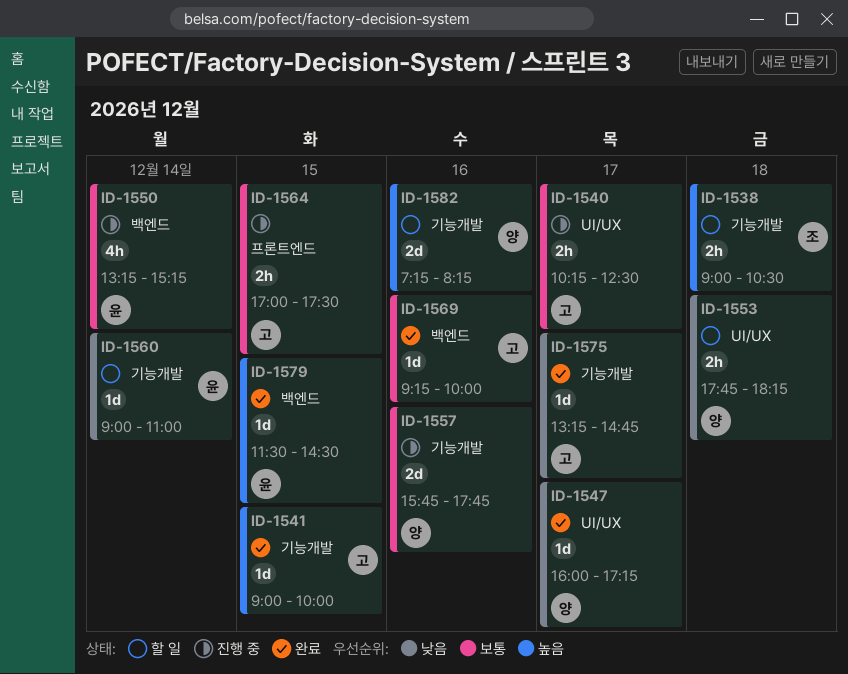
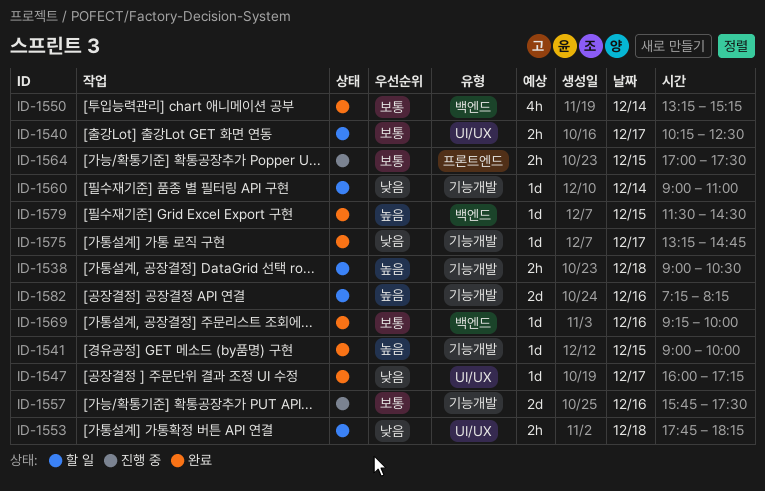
ID-1540, status: 진행 중 -> 할 일
ID-1550, status: 진행 중 -> 완료
ID-1557, ends: 17:45 -> 17:30

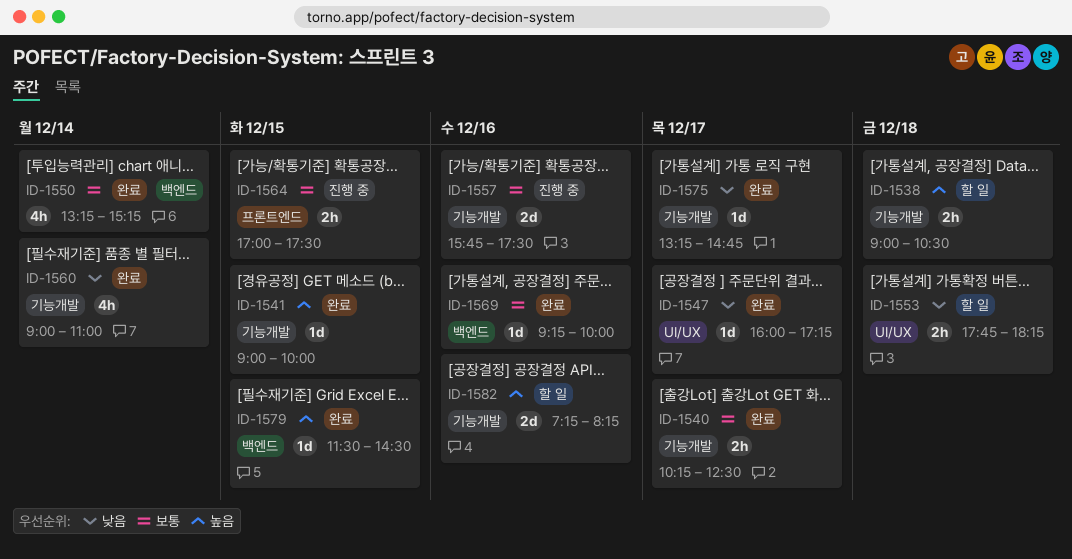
ID-1540, status: 할 일 -> 완료
ID-1540, label: UI/UX -> 기능개발
ID-1560, status: 할 일 -> 완료
ID-1560, estimate: 1d -> 4h

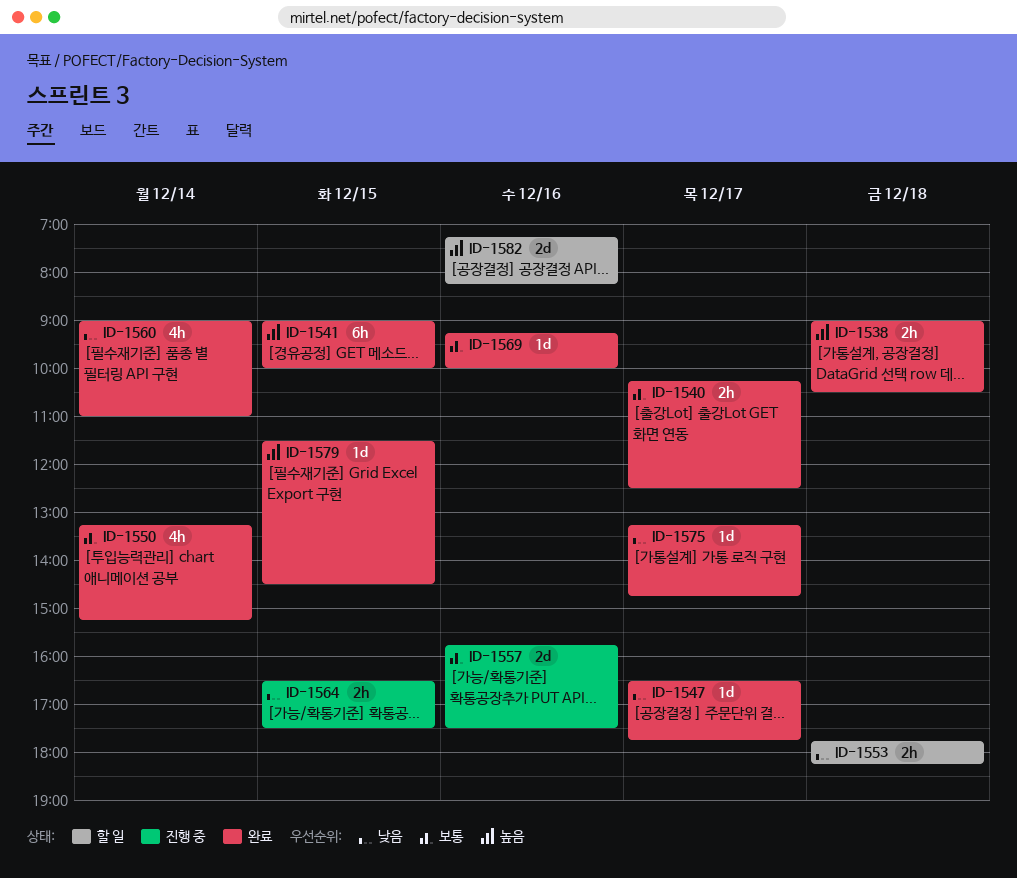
ID-1538, status: 할 일 -> 완료
ID-1541, estimate: 1d -> 6h
ID-1547, begins: 16:00 -> 16:30
ID-1547, ends: 17:15 -> 17:45
ID-1564, priority: 보통 -> 낮음
ID-1564, begins: 17:00 -> 16:30

